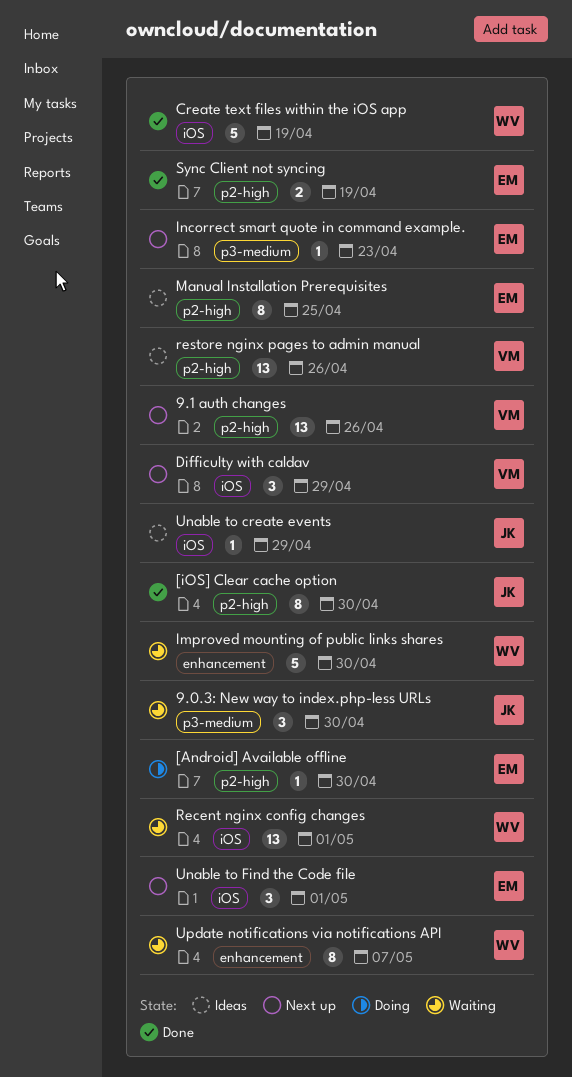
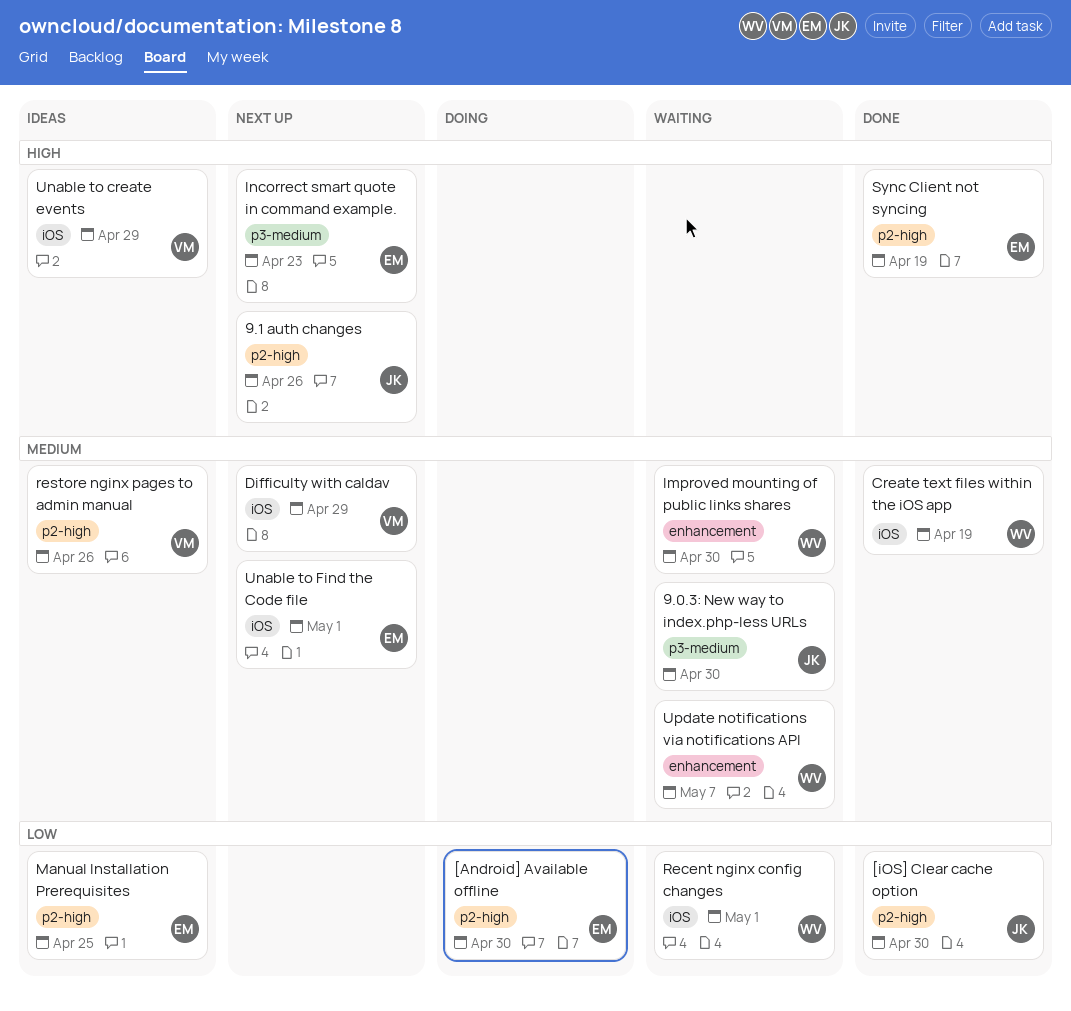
9.1 auth changes, owner: VM -> JK
Unable to create events, owner: JK -> VM

